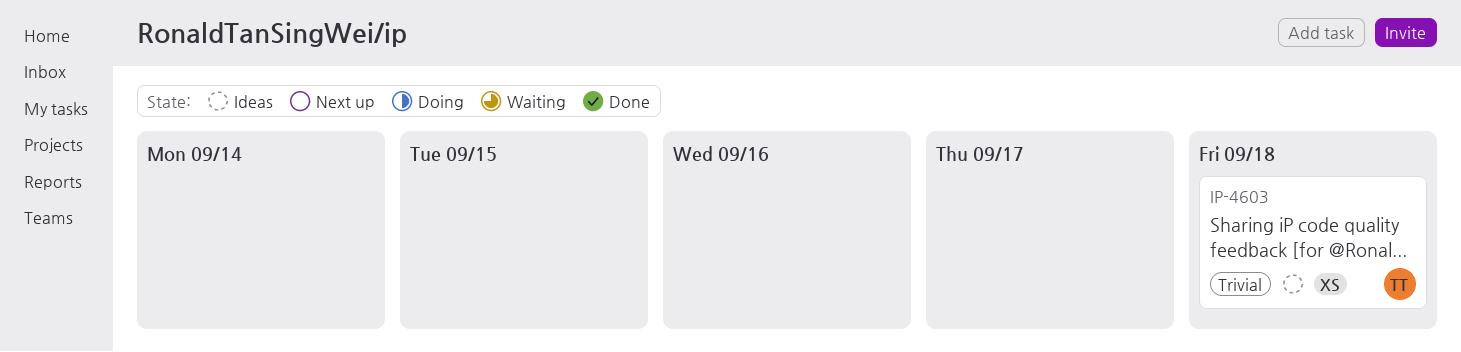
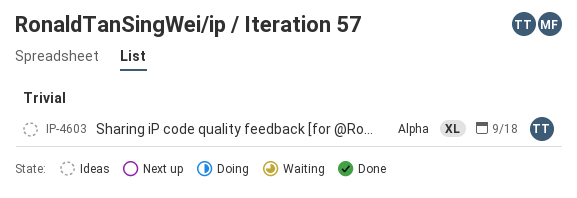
IP-4603, estimate: XS -> XL

